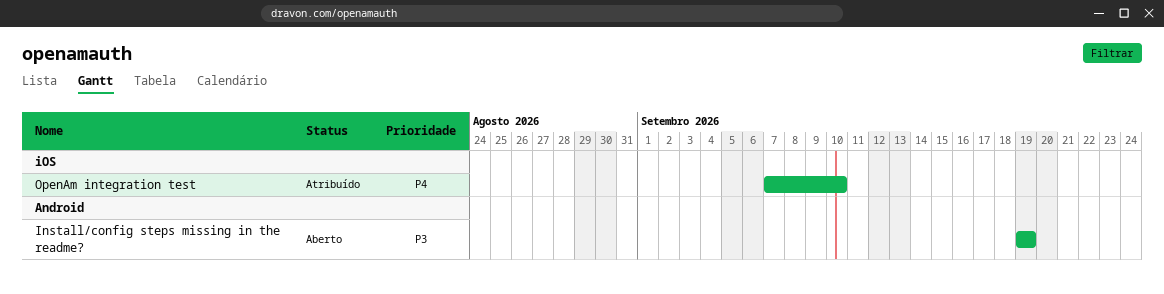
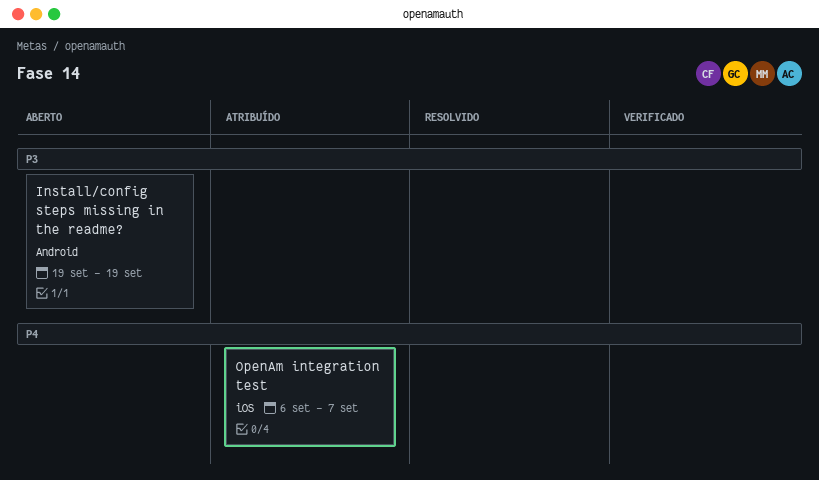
OpenAm integration test, start: Sep 7 -> Sep 6
OpenAm integration test, due: Sep 10 -> Sep 7

